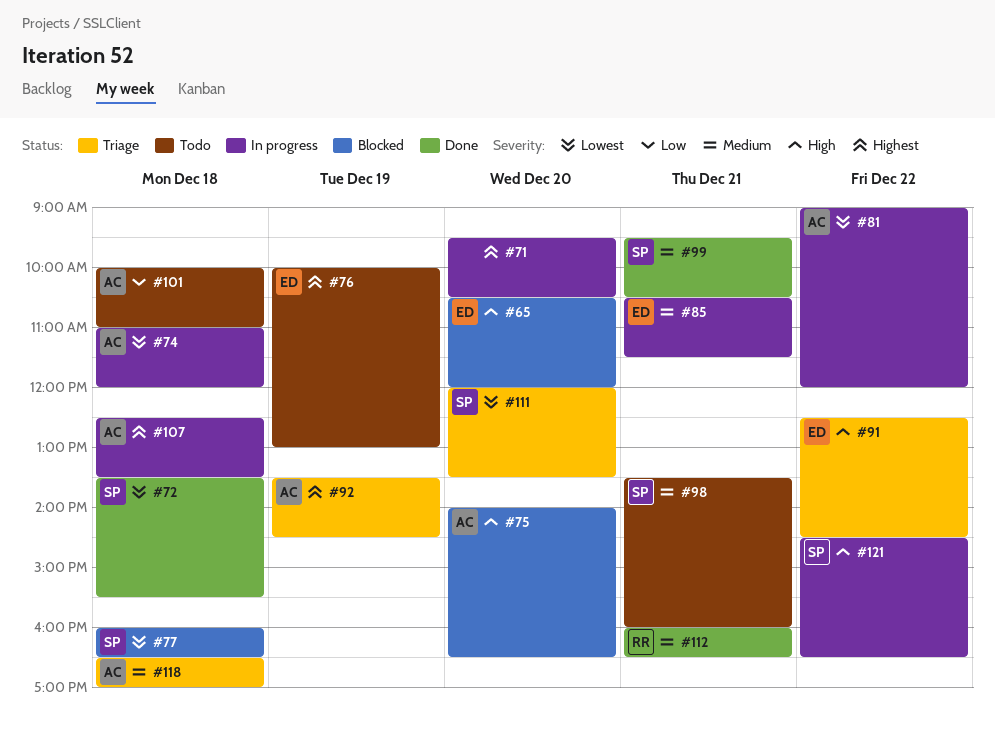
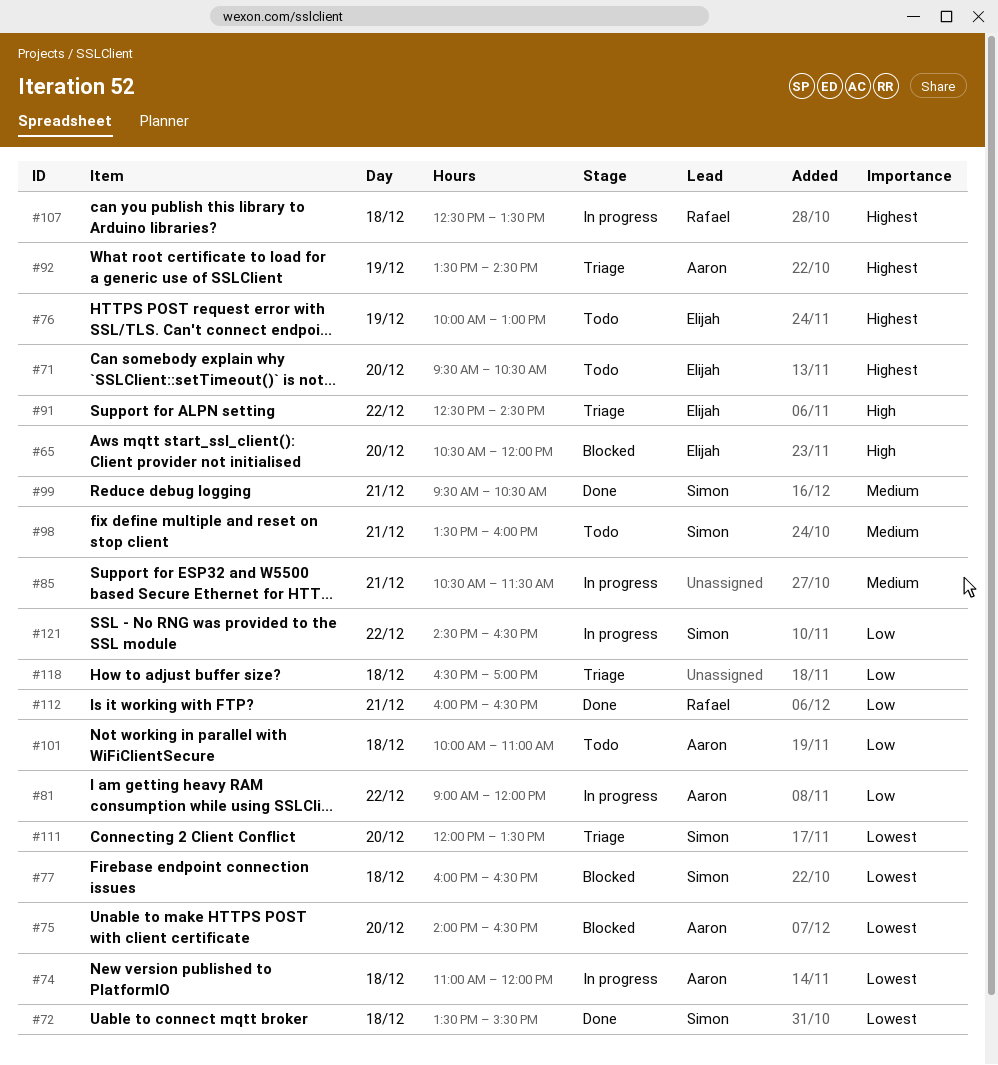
#71, status: In progress -> Todo
#71, owner: none -> Elijah
#75, priority: High -> Lowest
#81, priority: Lowest -> Low
#85, owner: Elijah -> none
#107, owner: Aaron -> Rafael
#112, priority: Medium -> Low
#118, owner: Aaron -> none
#118, priority: Medium -> Low
#121, priority: High -> Low

